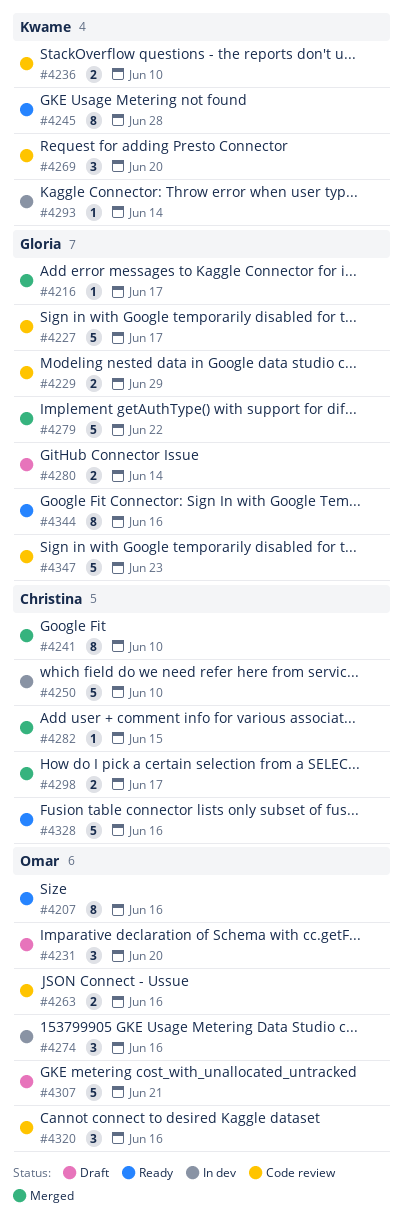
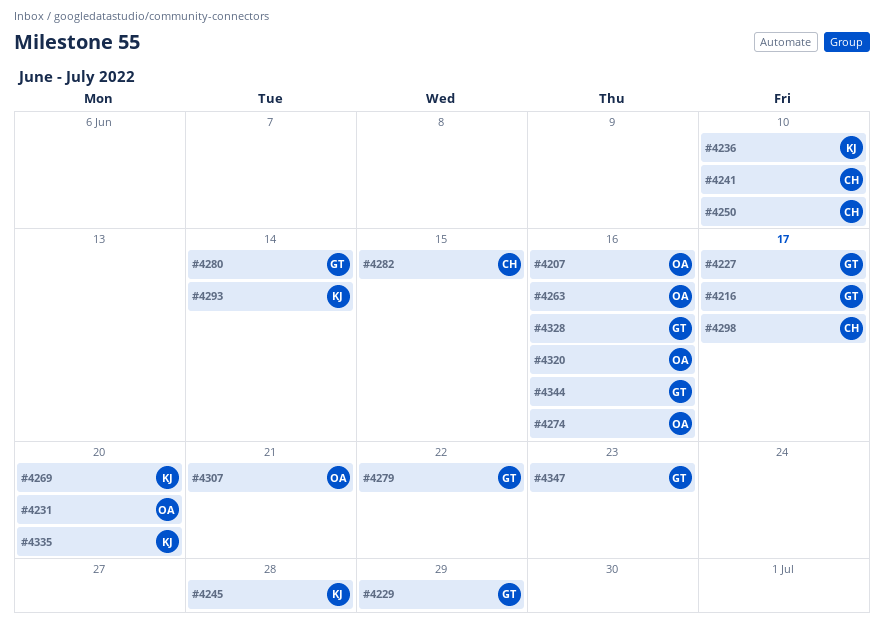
#4328, owner: Christina -> Gloria
#4335: none -> present

